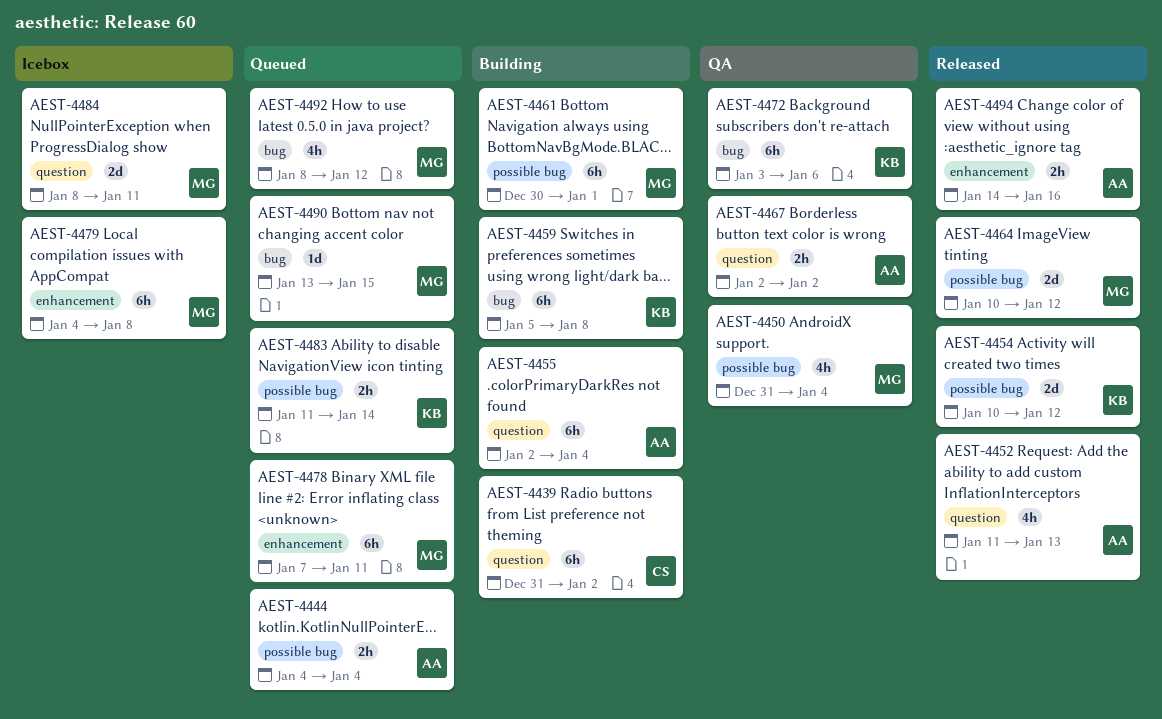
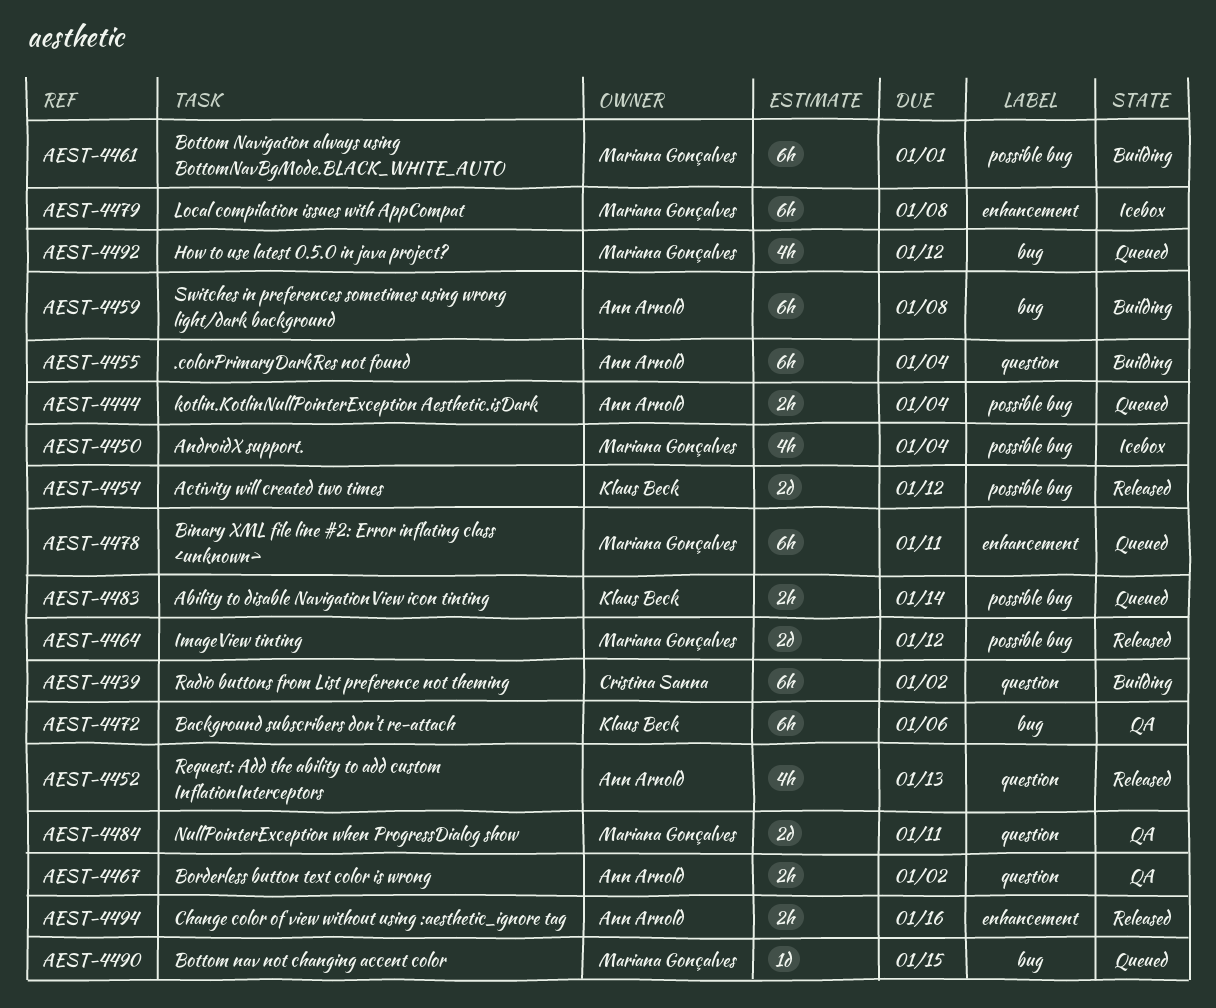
AEST-4450, status: QA -> Icebox
AEST-4459, owner: Klaus Beck -> Ann Arnold
AEST-4484, status: Icebox -> QA

